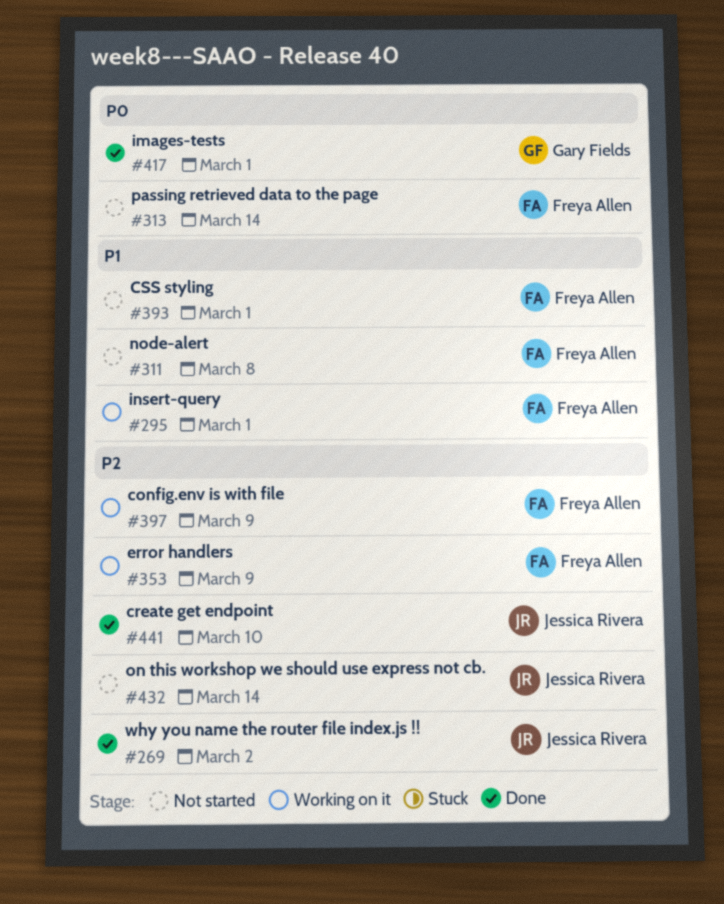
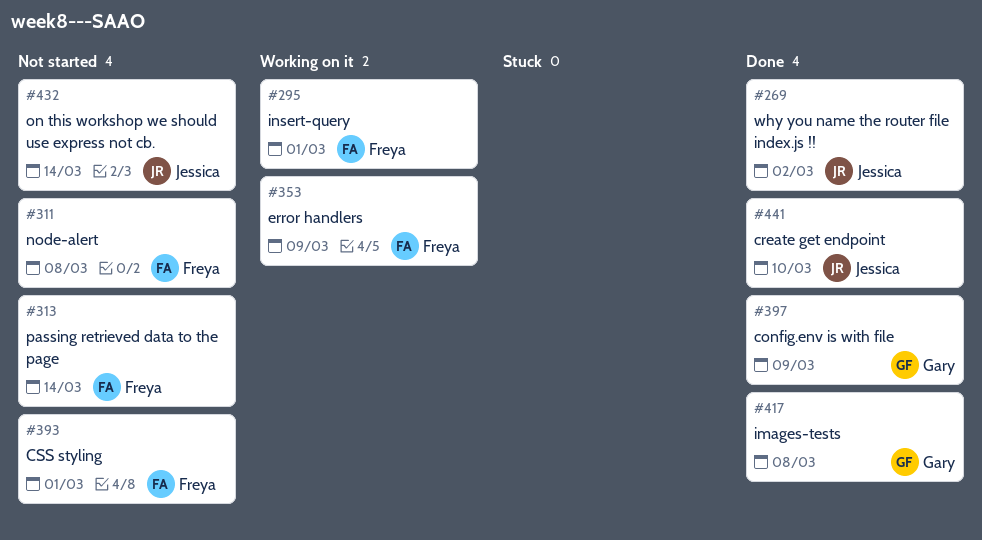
#397, status: Working on it -> Done
#397, owner: Freya Allen -> Gary Fields
#417, due: Mar 1 -> Mar 8

